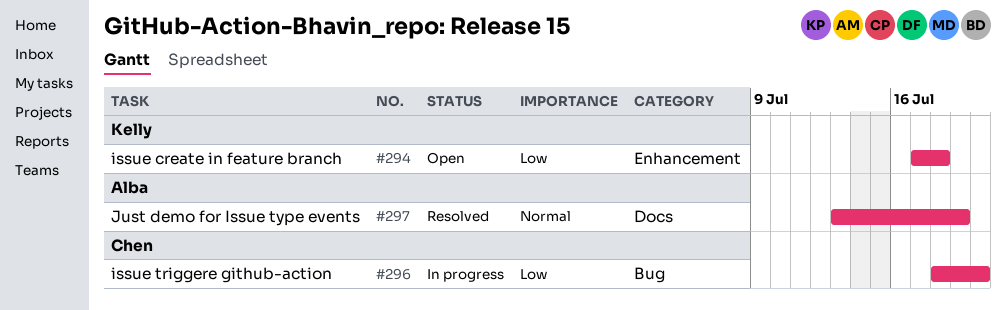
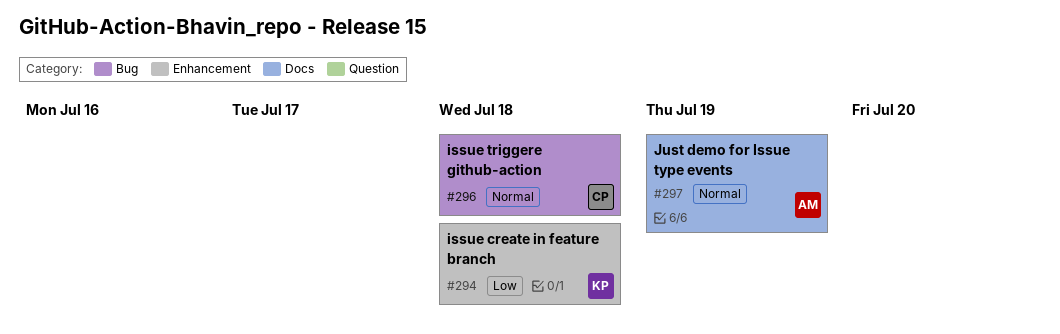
#296, priority: Low -> Normal
#296, due: Jul 20 -> Jul 18

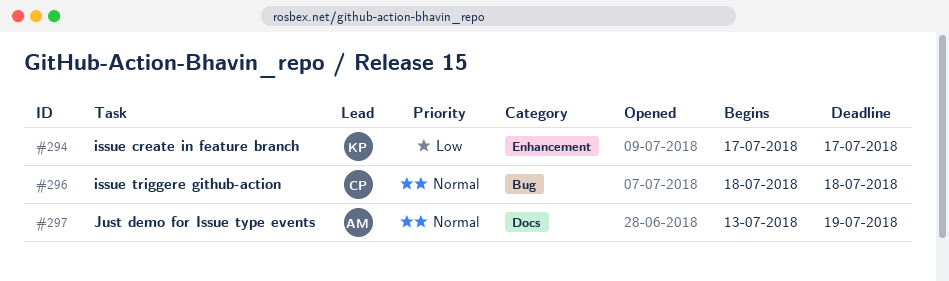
#294, due: Jul 18 -> Jul 17

